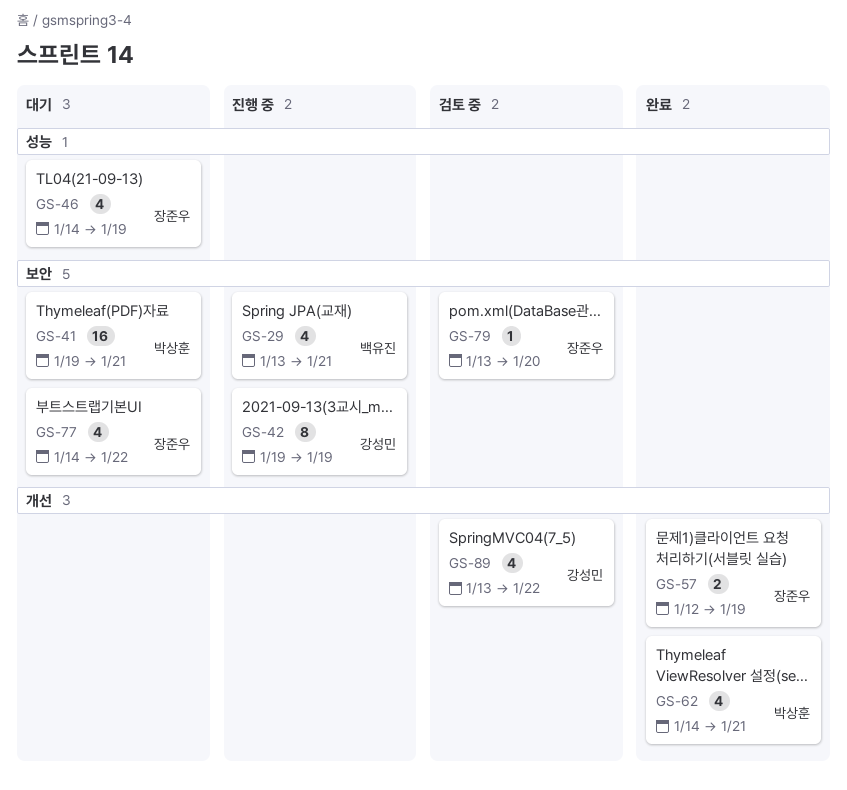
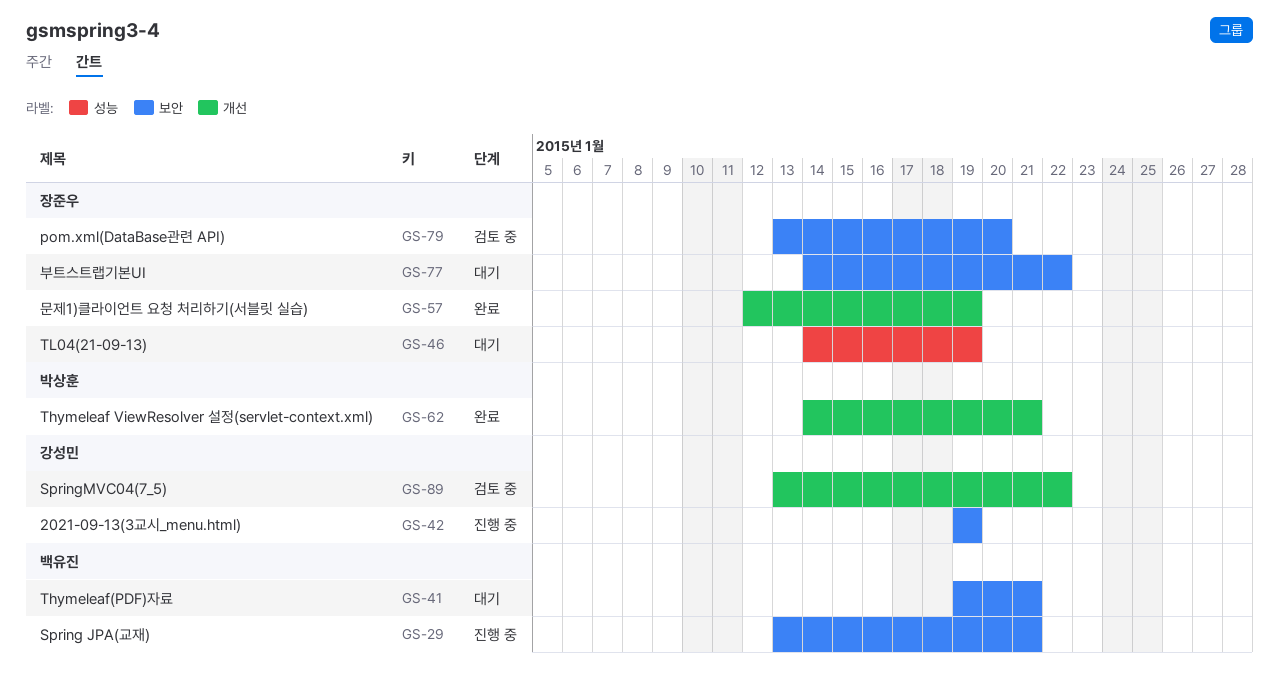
GS-41, owner: 박상훈 -> 백유진

